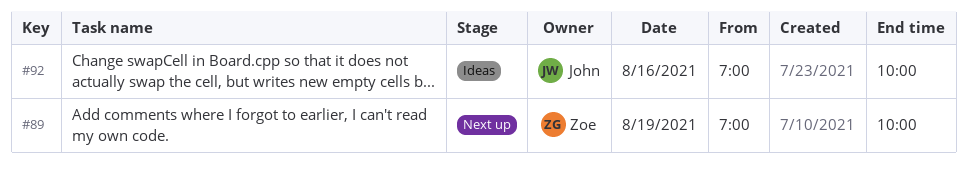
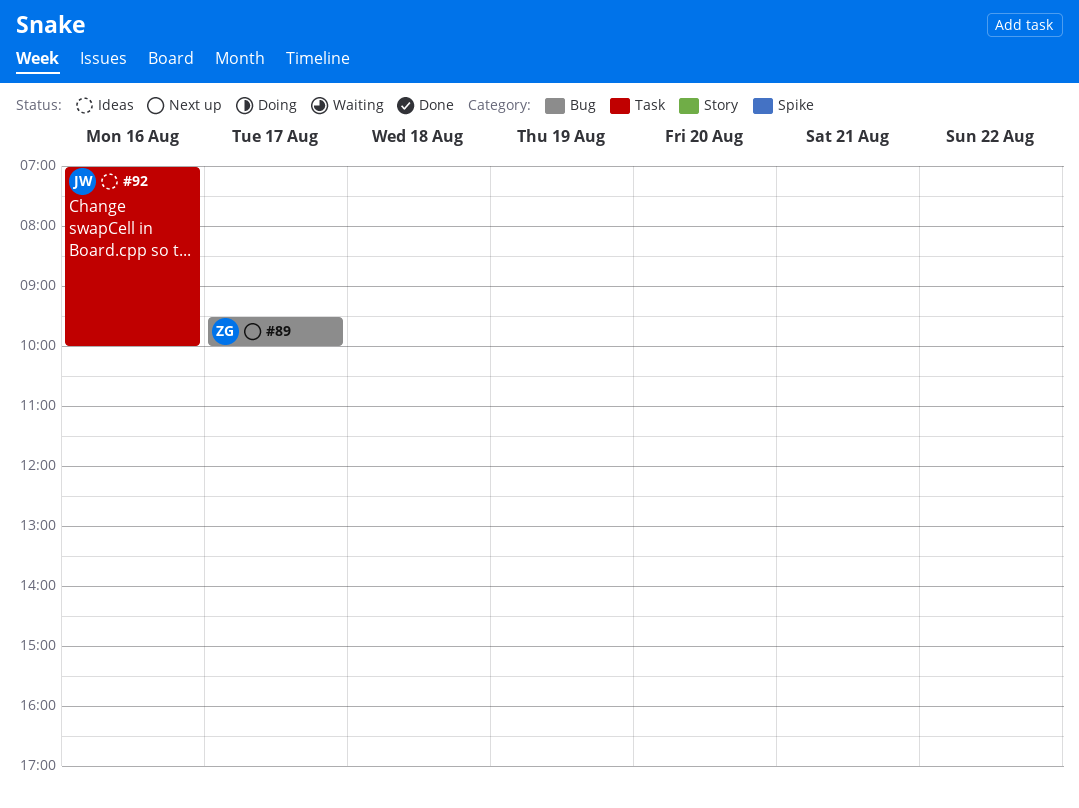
#89, day: Aug 19 -> Aug 17
#89, begins: 07:00 -> 09:30

